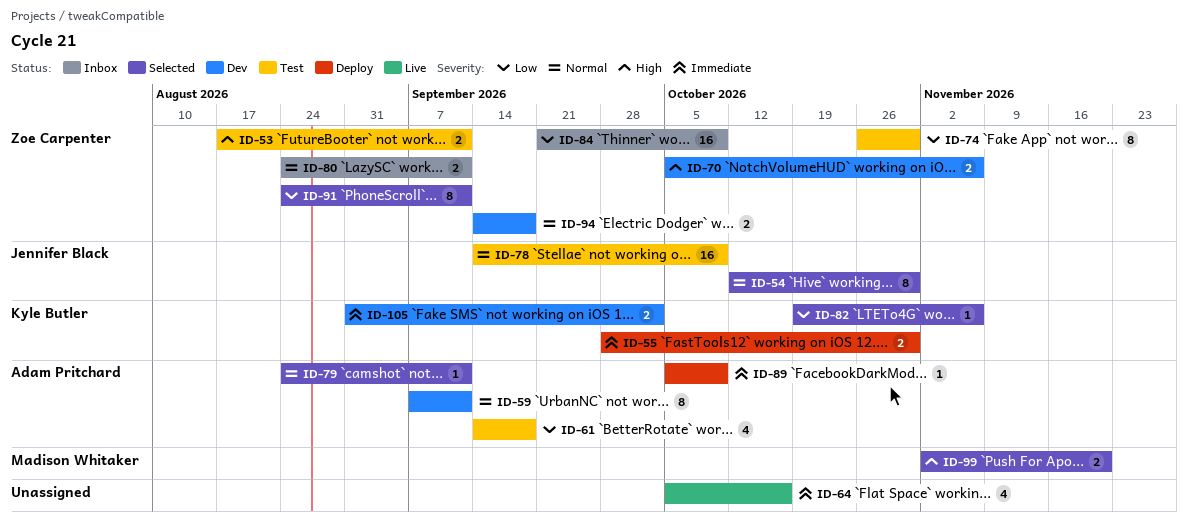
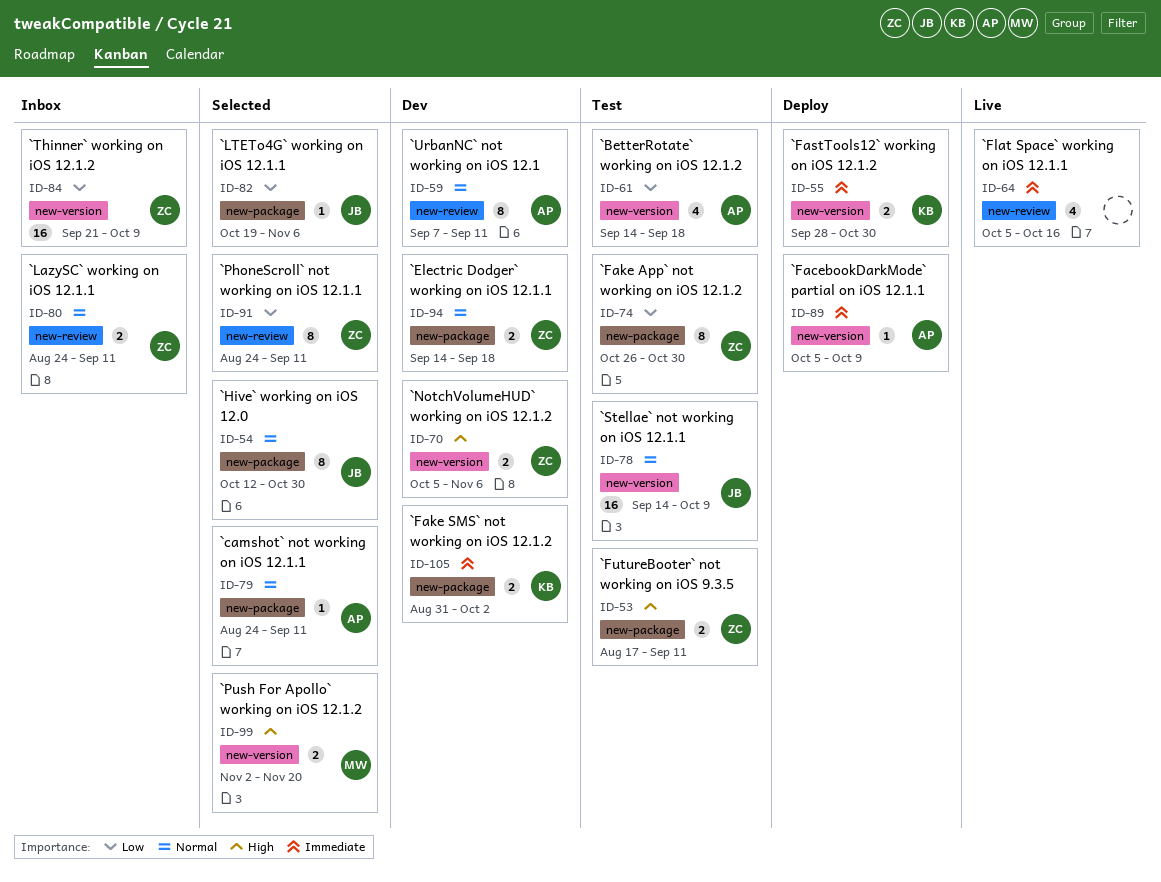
ID-82, owner: Kyle Butler -> Jennifer Black

